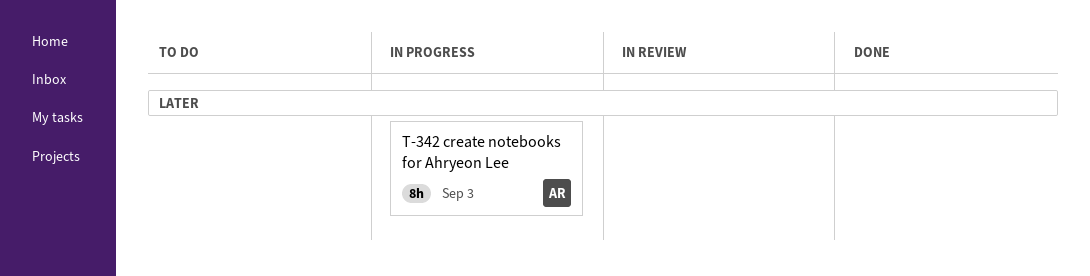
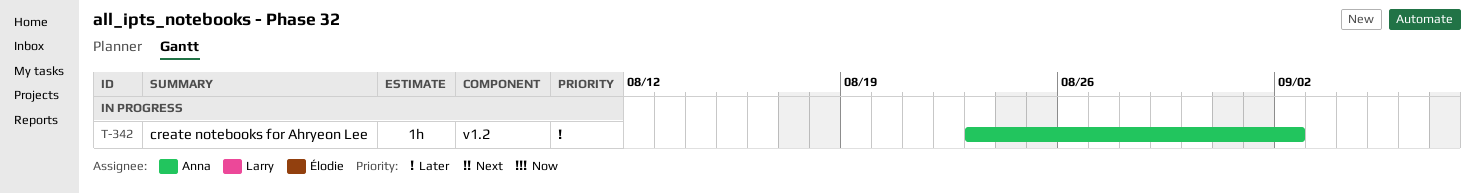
T-342, estimate: 8h -> 1h
T-342, due: Sep 3 -> Sep 2

